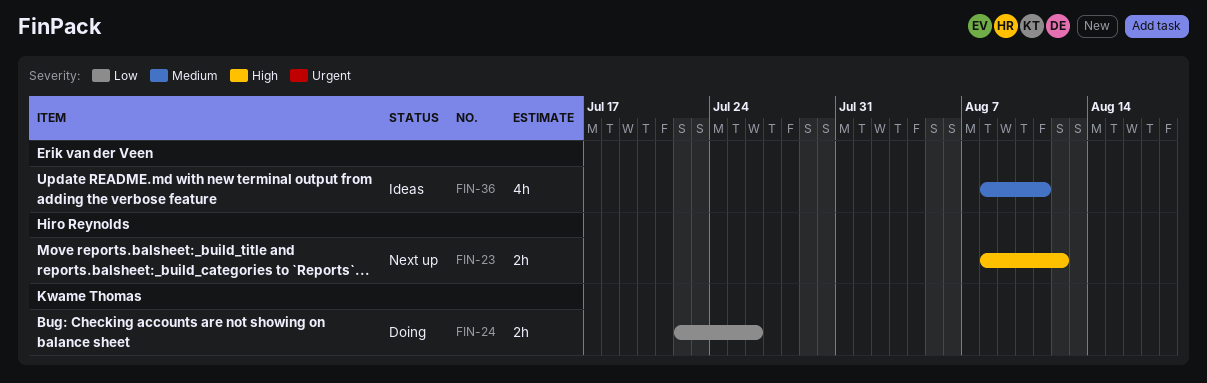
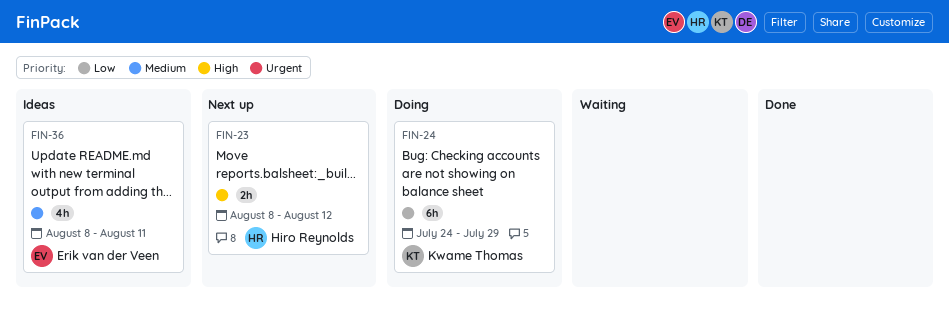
FIN-24, estimate: 2h -> 6h
FIN-24, start: Jul 22 -> Jul 24
FIN-24, due: Jul 26 -> Jul 29

